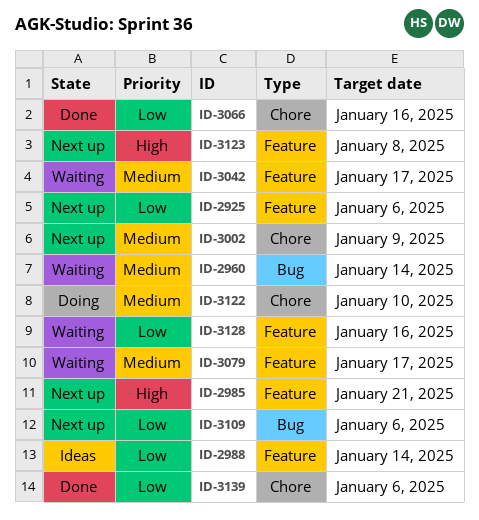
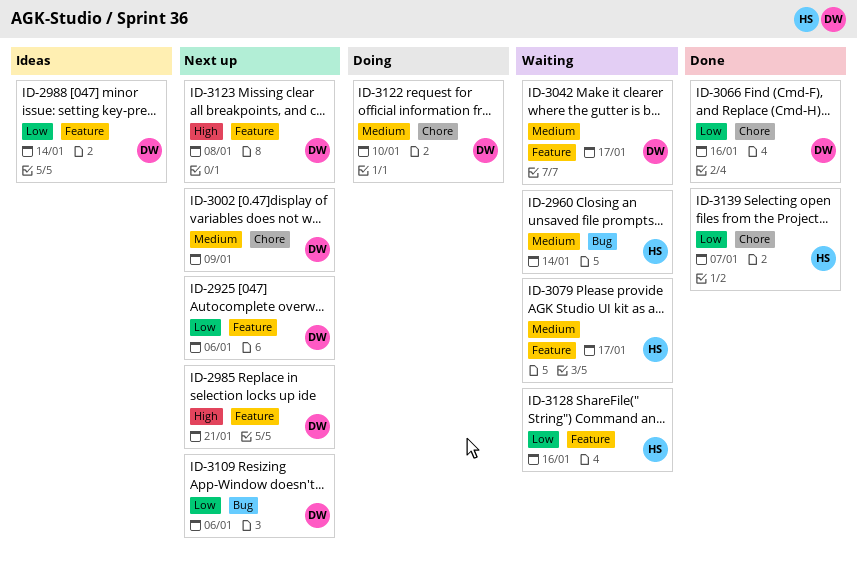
ID-3139, due: Jan 6 -> Jan 7

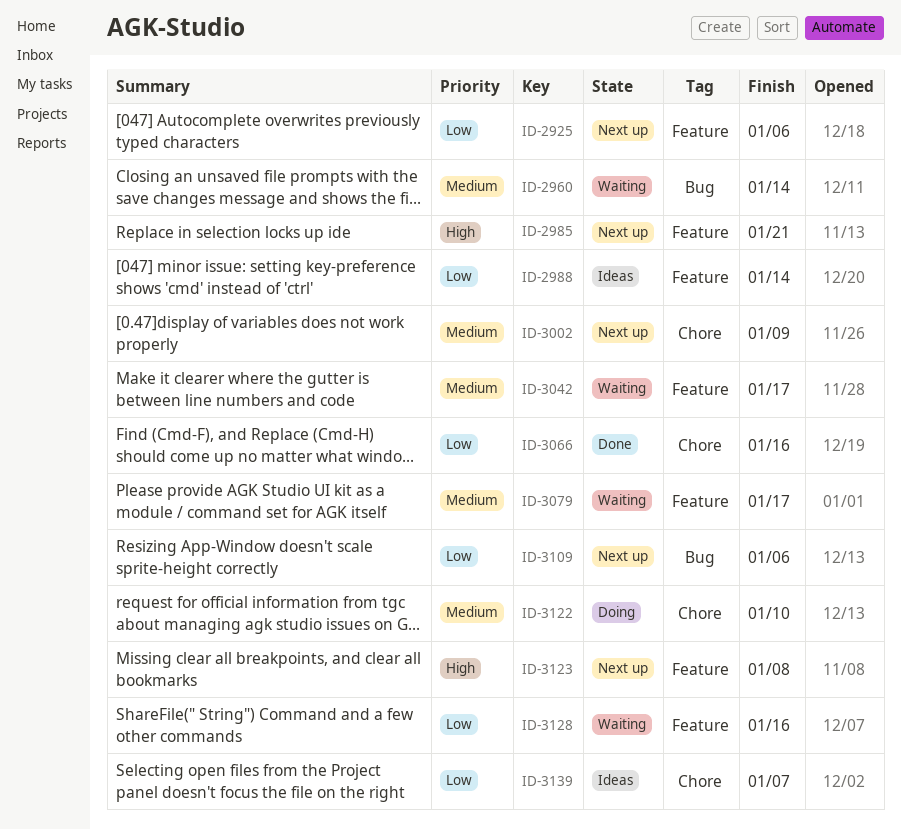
ID-3139, status: Done -> Ideas

